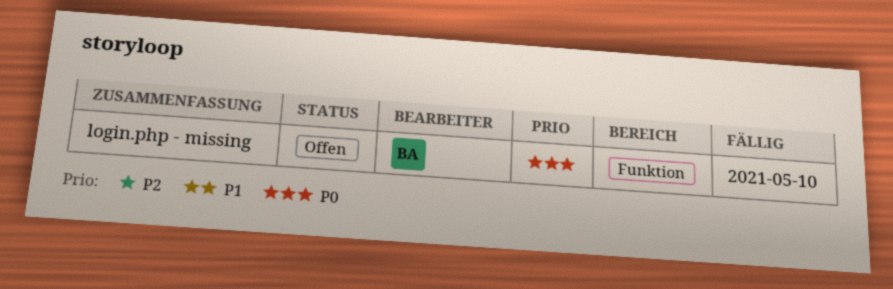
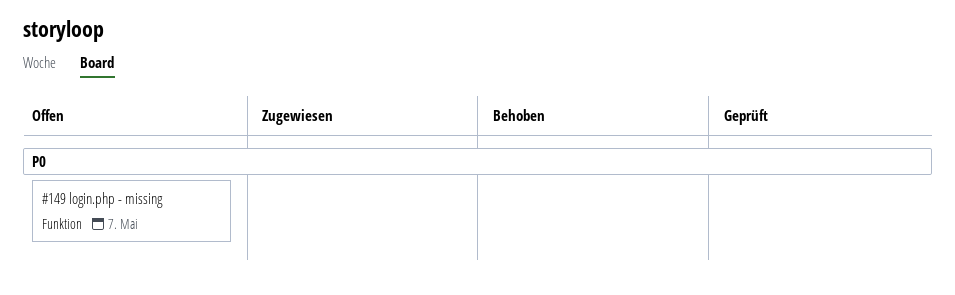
login.php - missing, due: May 10 -> May 7

